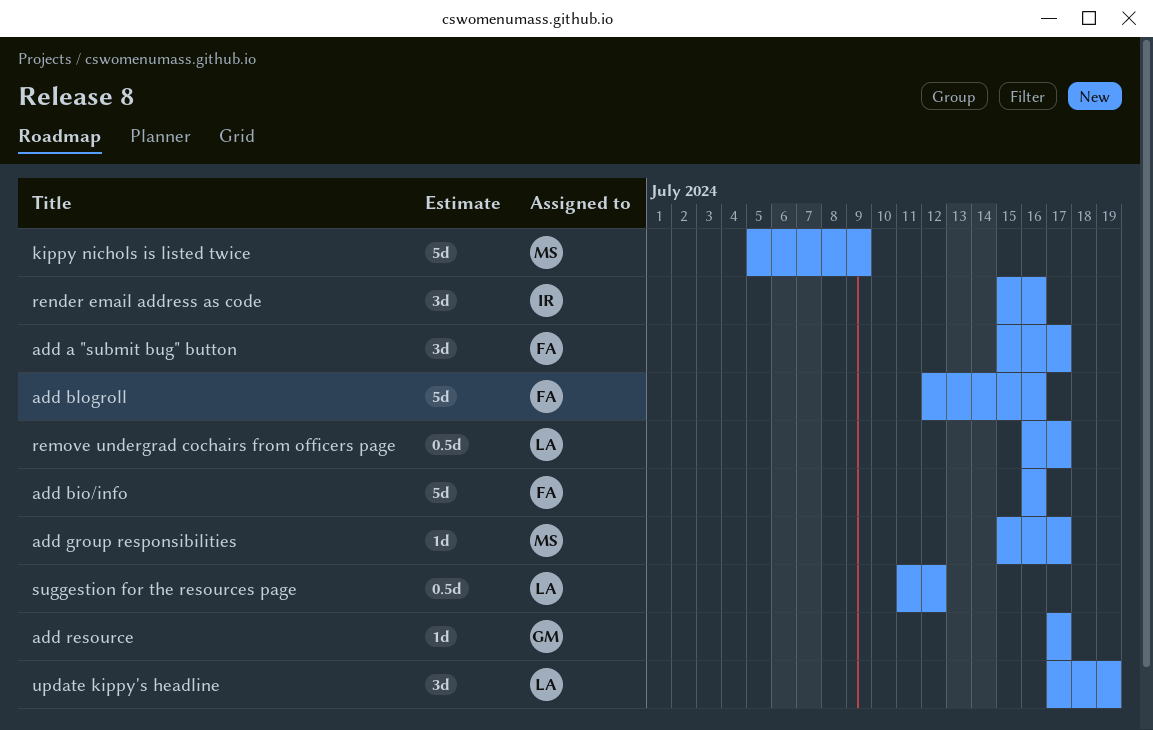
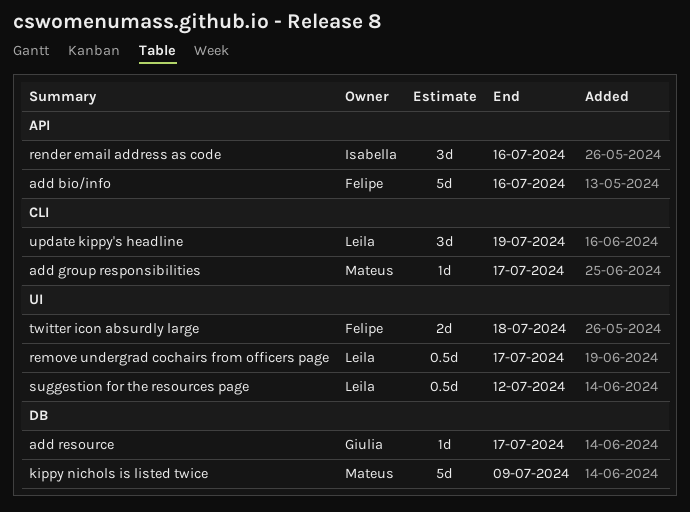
add a "submit bug" button: present -> none
add blogroll: present -> none
twitter icon absurdly large: none -> present

